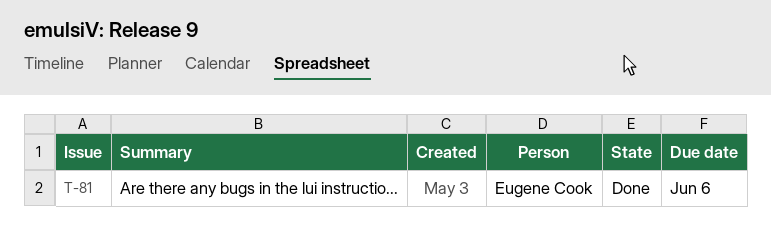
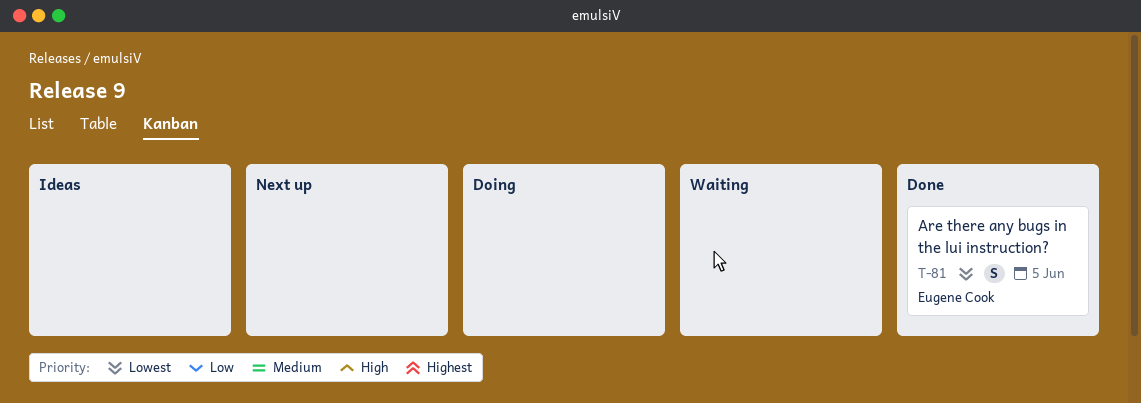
T-81, due: Jun 6 -> Jun 5

